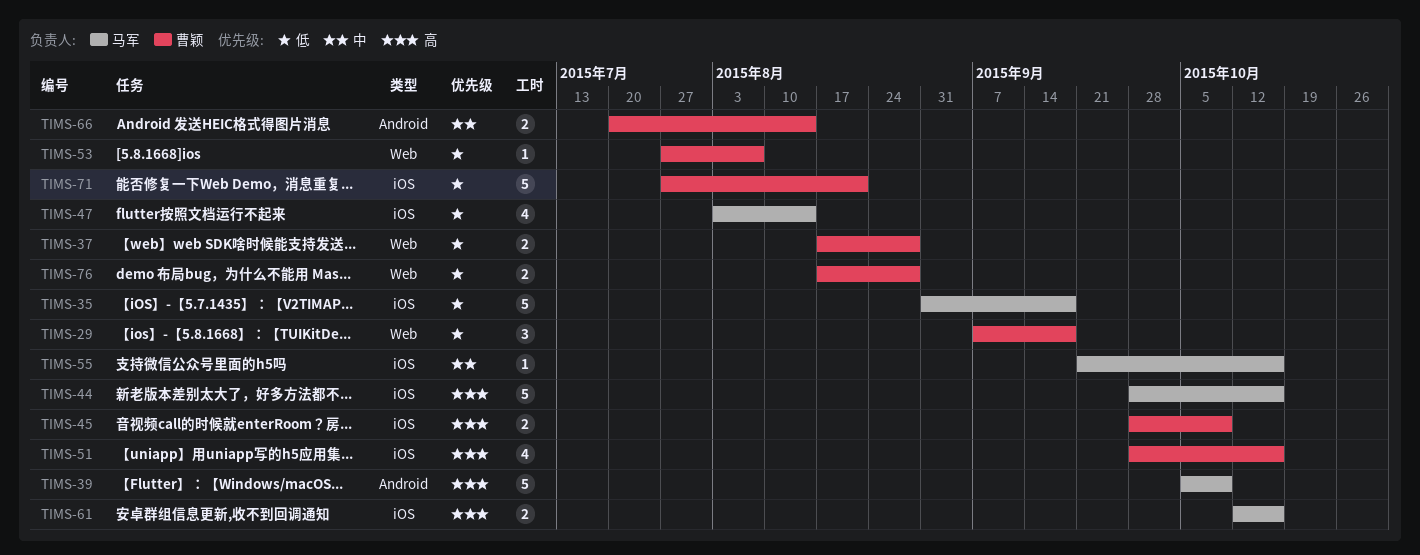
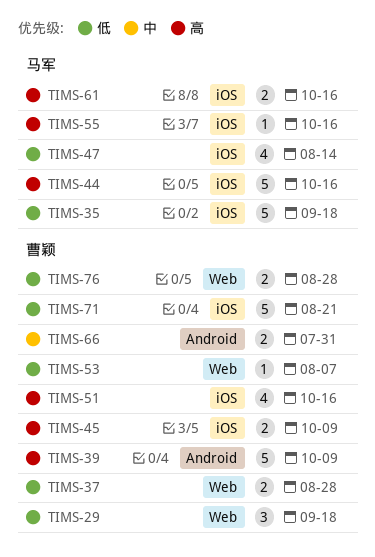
TIMS-39, owner: 马军 -> 曹颖
TIMS-55, priority: 中 -> 高
TIMS-66, due: Aug 14 -> Jul 31

